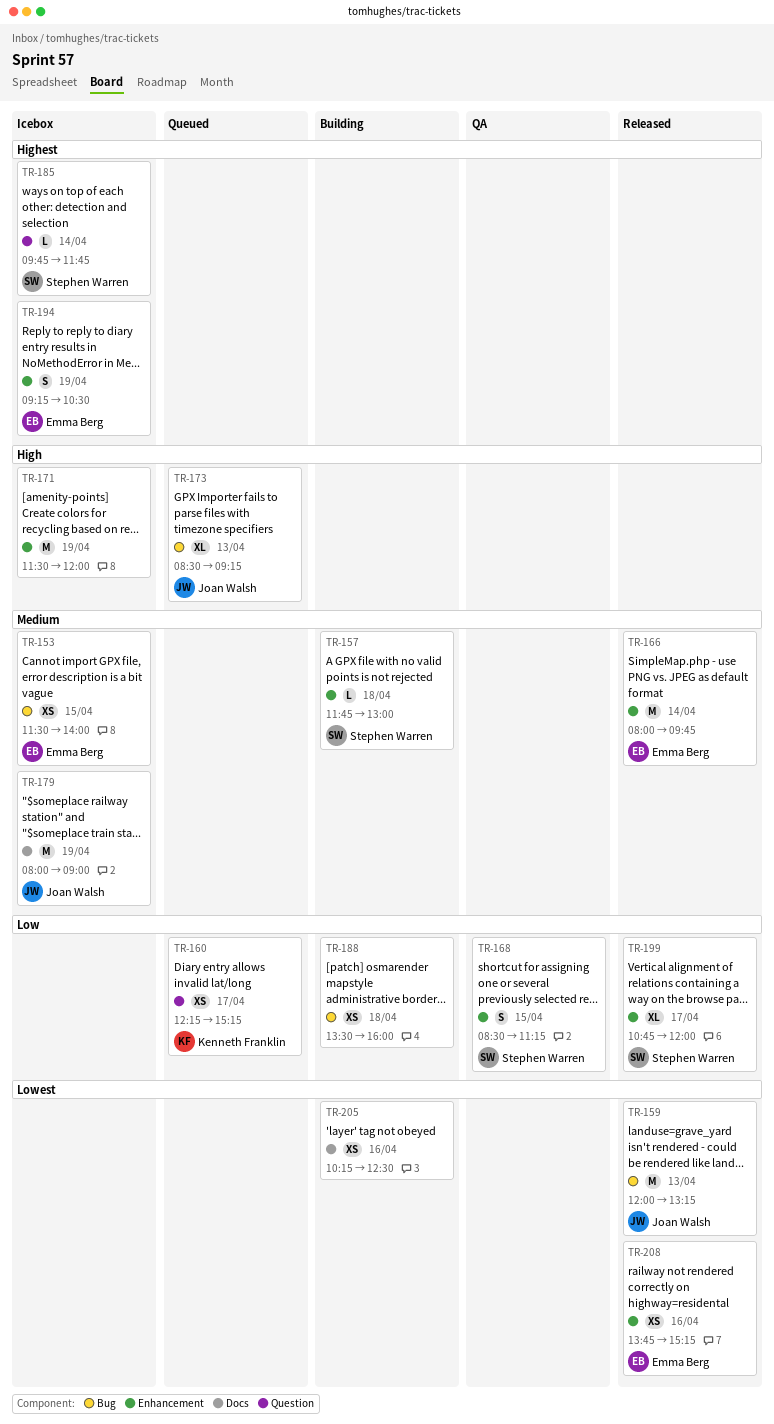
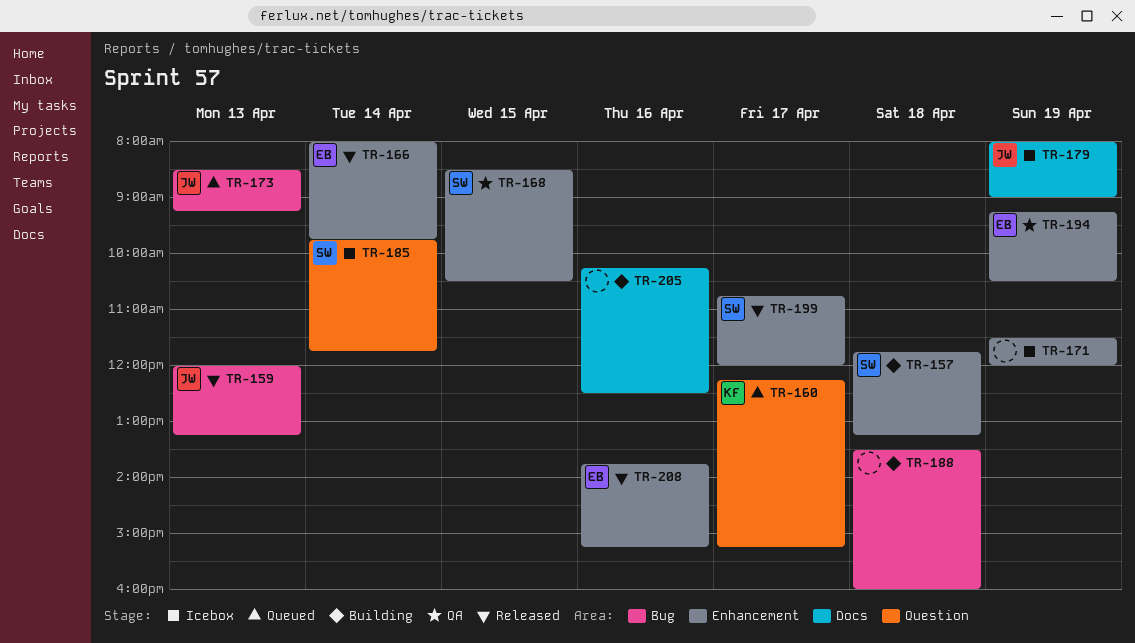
TR-153: present -> none
TR-157, ends: 13:00 -> 13:15
TR-168, ends: 11:15 -> 10:30
TR-194, status: Icebox -> QA

